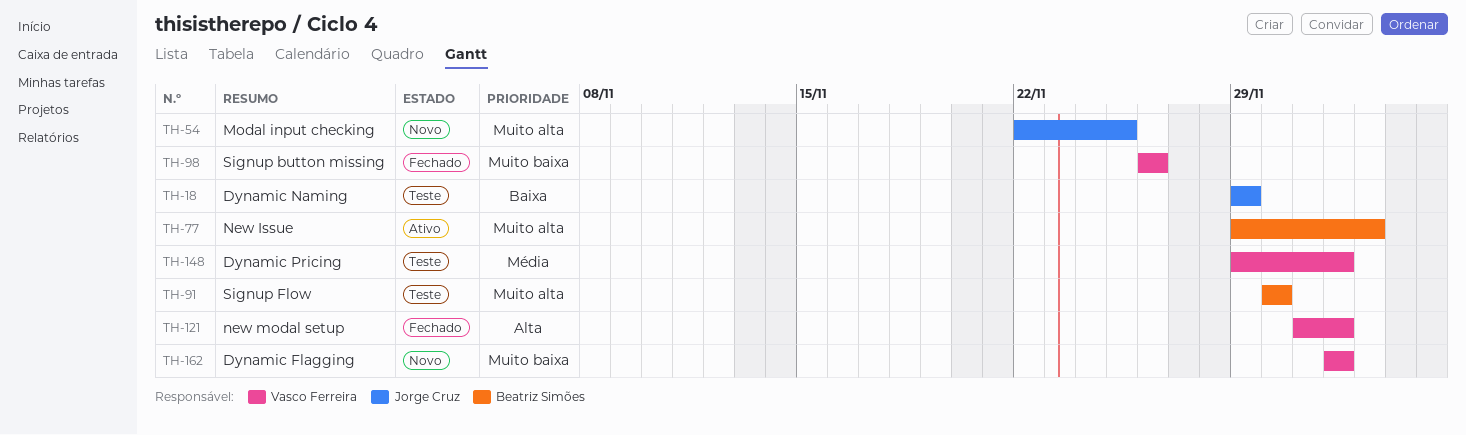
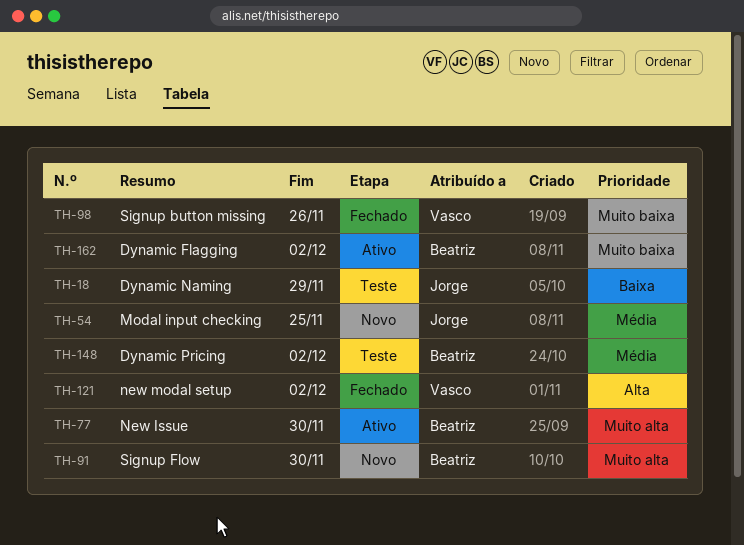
TH-54, priority: Muito alta -> Média
TH-77, due: Dec 3 -> Nov 30
TH-91, status: Teste -> Novo
TH-148, owner: Vasco Ferreira -> Beatriz Simões
TH-162, status: Novo -> Ativo
TH-162, owner: Vasco Ferreira -> Beatriz Simões

